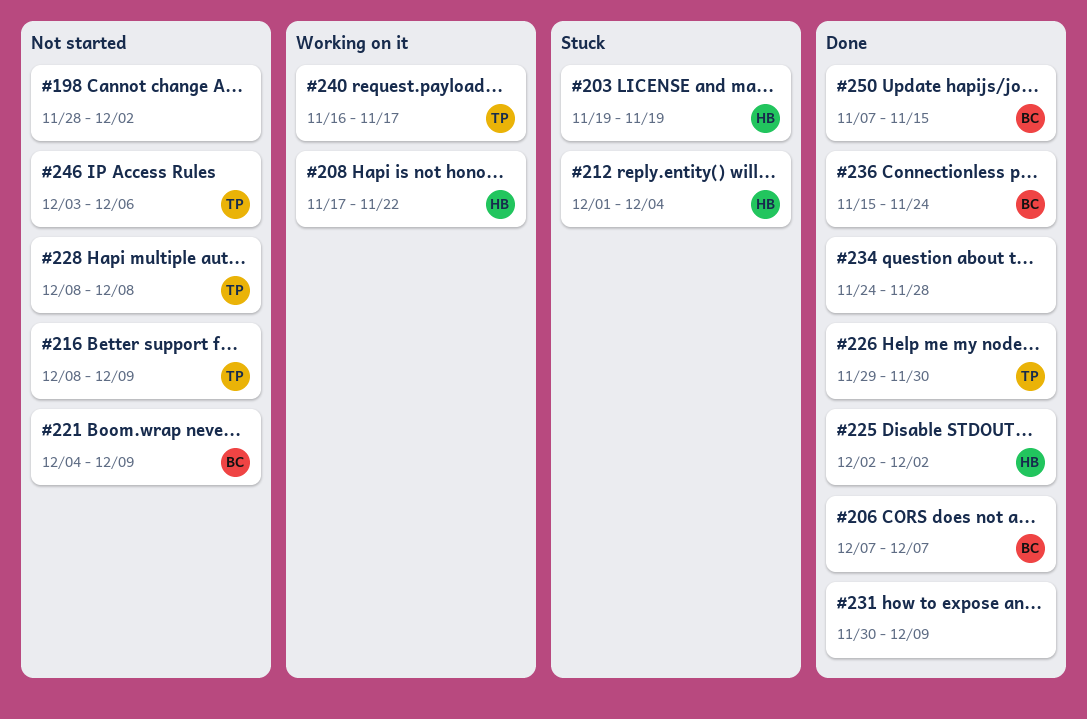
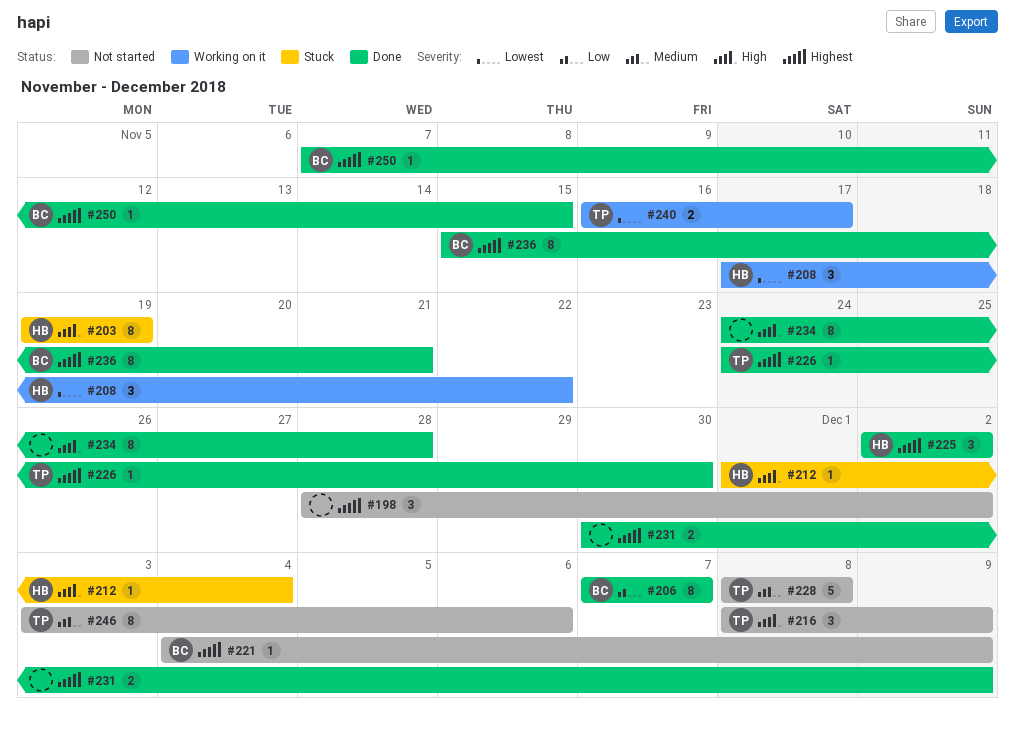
#226, start: Nov 29 -> Nov 24
#236, due: Nov 24 -> Nov 21

